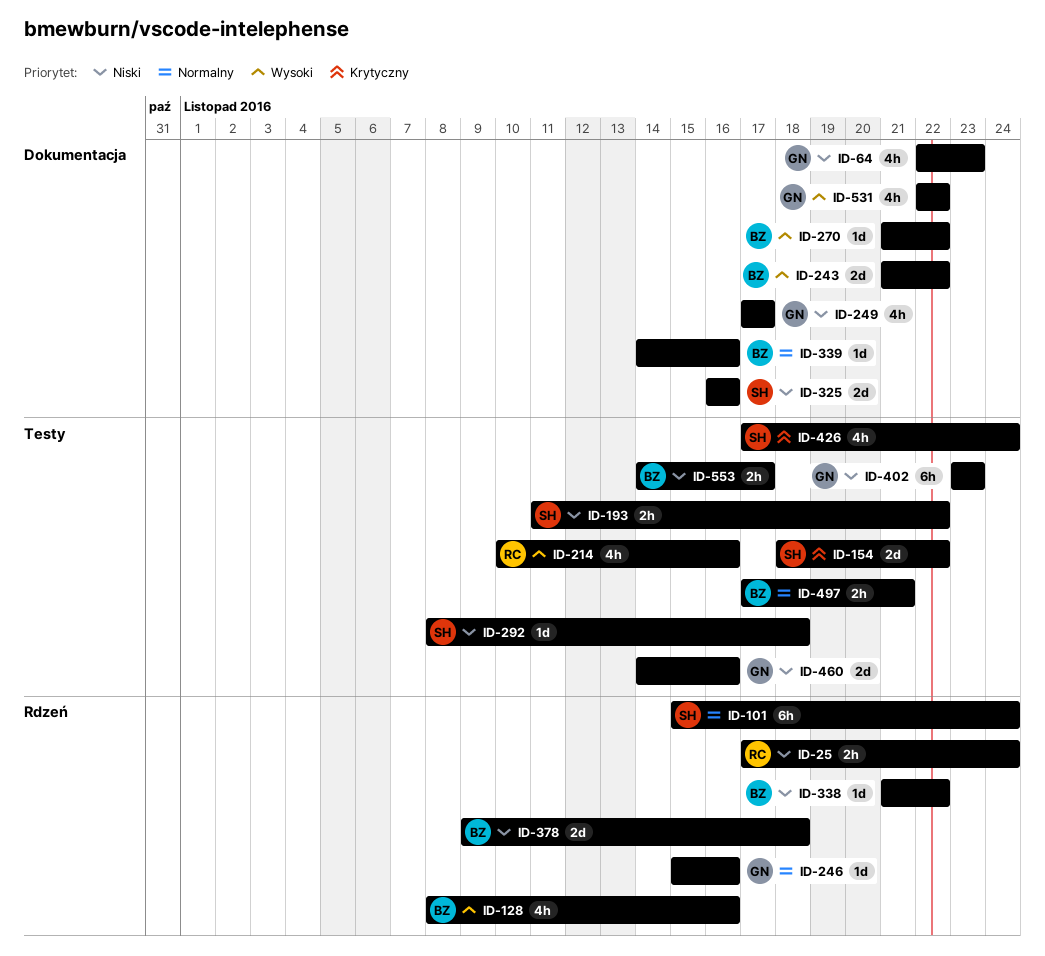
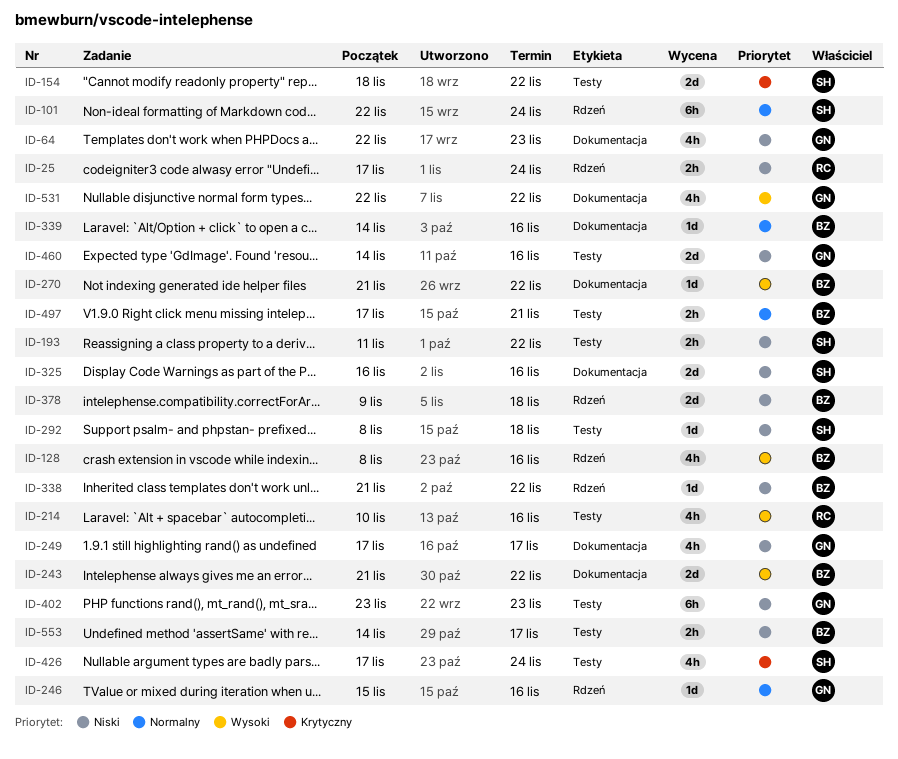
ID-101, start: Nov 15 -> Nov 22

